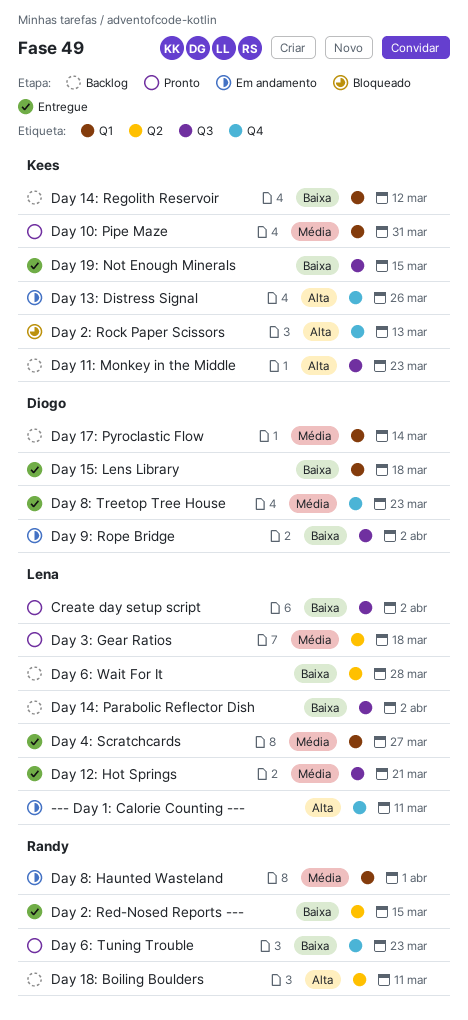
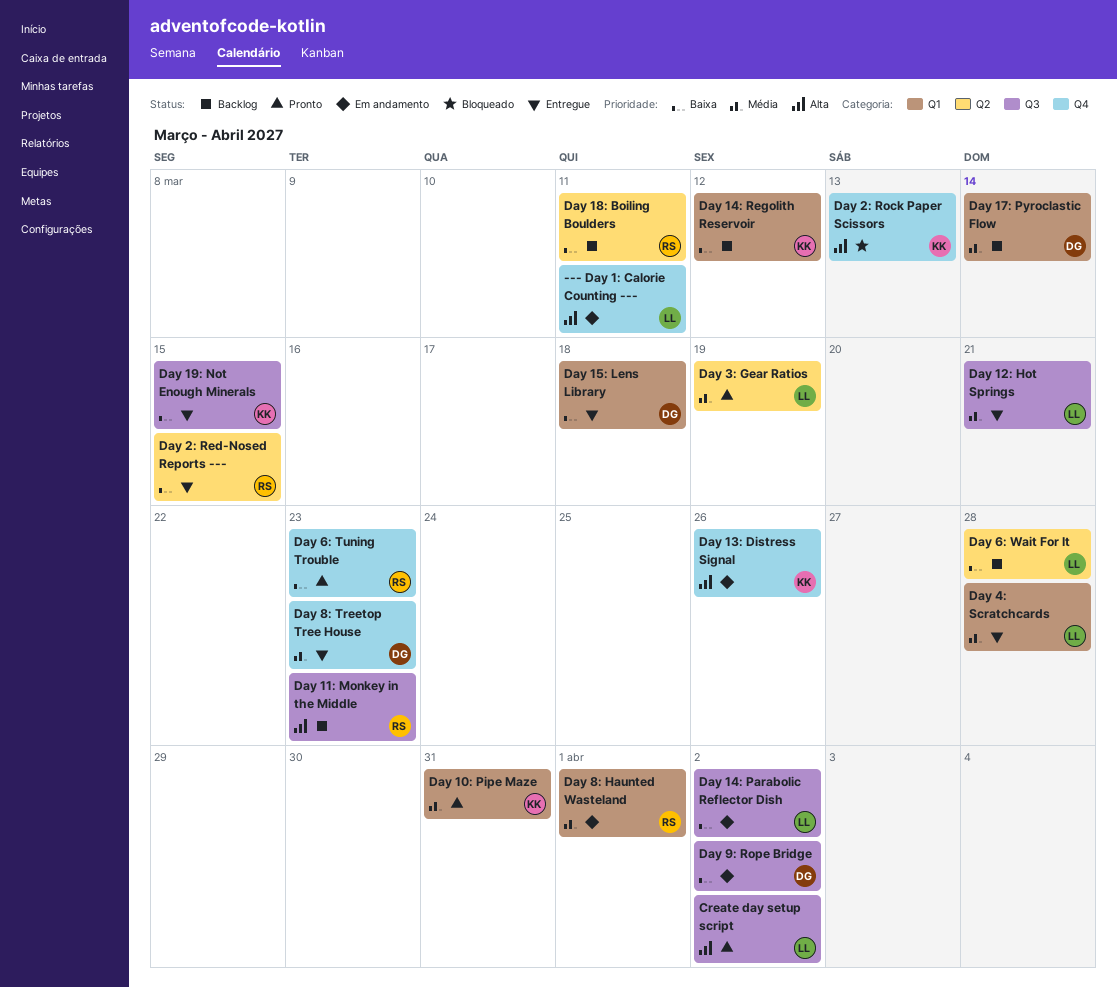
Create day setup script, priority: Baixa -> Alta
Day 11: Monkey in the Middle, owner: Kees -> Randy
Day 14: Parabolic Reflector Dish, status: Backlog -> Em andamento
Day 18: Boiling Boulders, priority: Alta -> Baixa
Day 3: Gear Ratios, due: Mar 18 -> Mar 19
Day 4: Scratchcards, due: Mar 27 -> Mar 28

